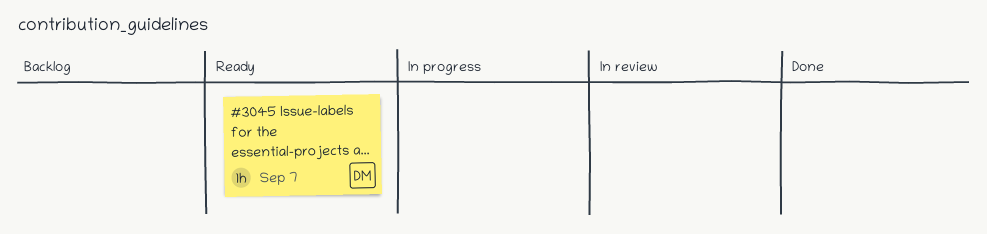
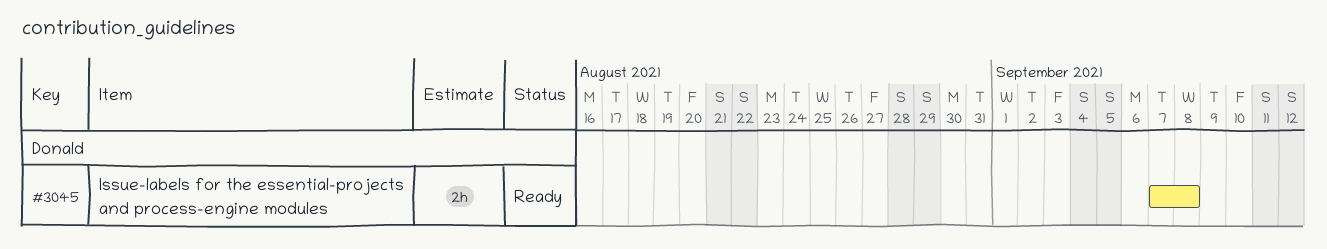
#3045, estimate: 1h -> 2h
#3045, due: Sep 7 -> Sep 8

